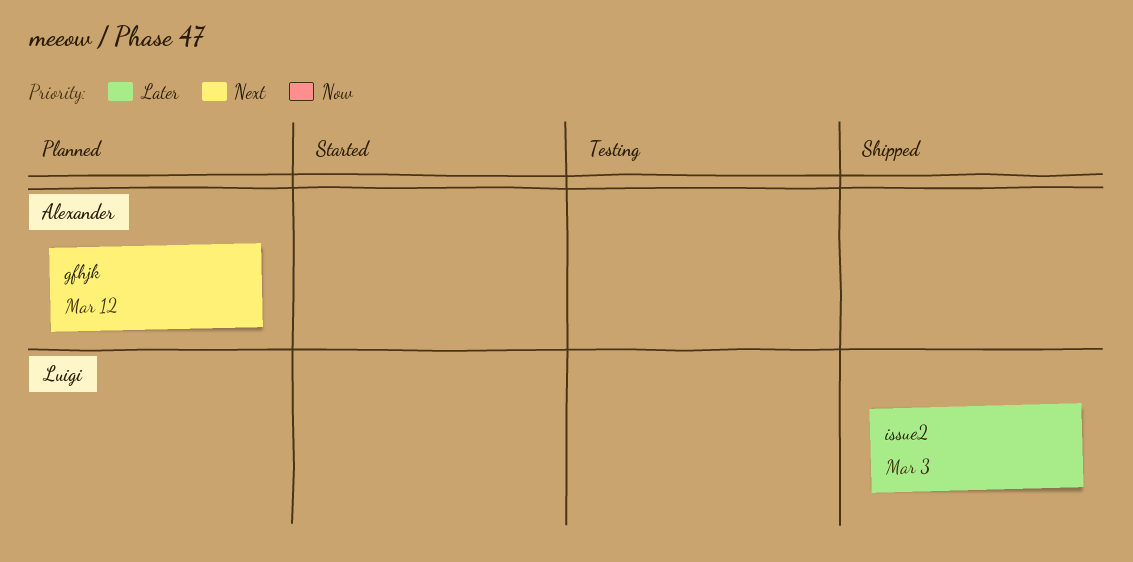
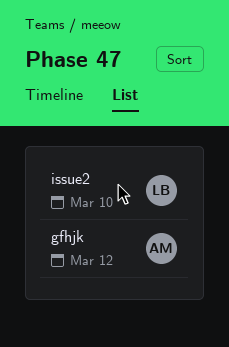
issue2, due: Mar 3 -> Mar 10

